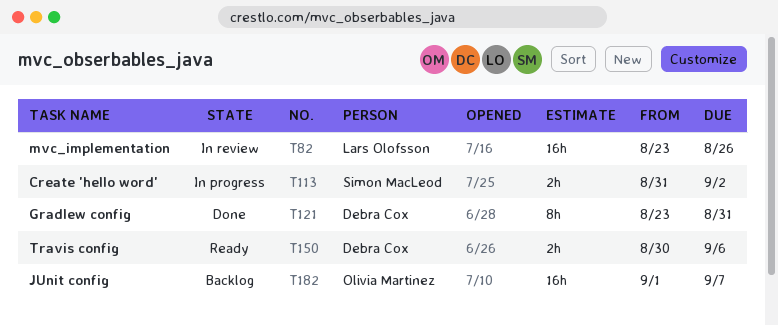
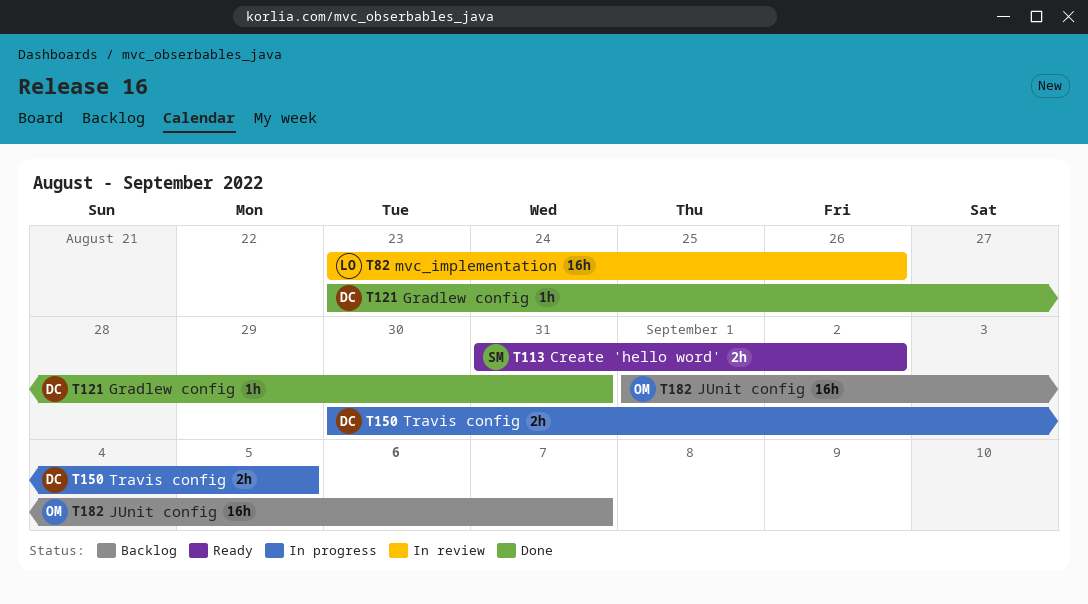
T113, status: In progress -> Ready
T121, estimate: 8h -> 1h
T150, status: Ready -> In progress
T150, due: Sep 6 -> Sep 5

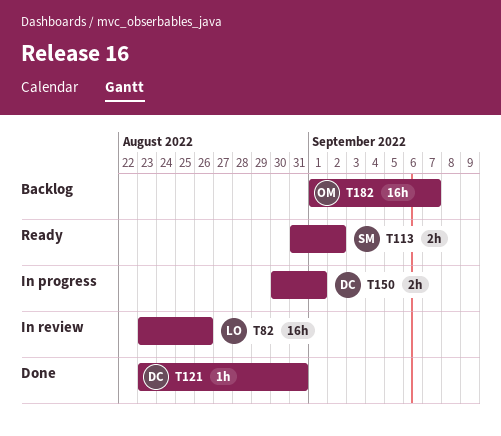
T150, due: Sep 5 -> Sep 1

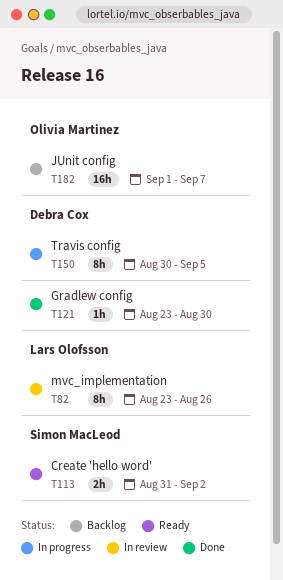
T82, estimate: 16h -> 8h
T121, due: Aug 31 -> Aug 30
T150, estimate: 2h -> 8h
T150, due: Sep 1 -> Sep 5

